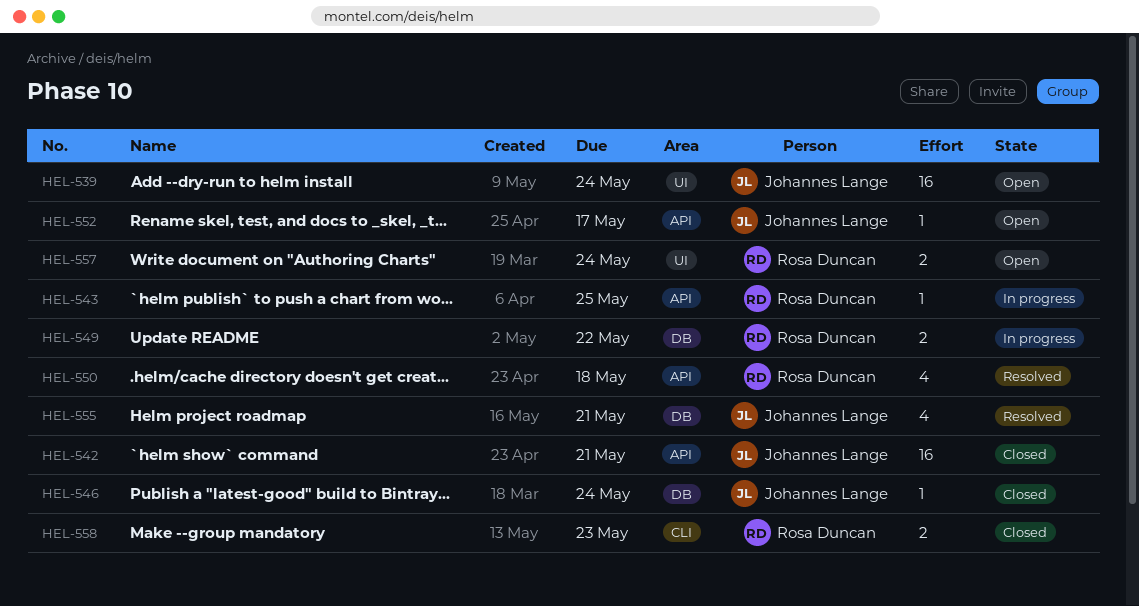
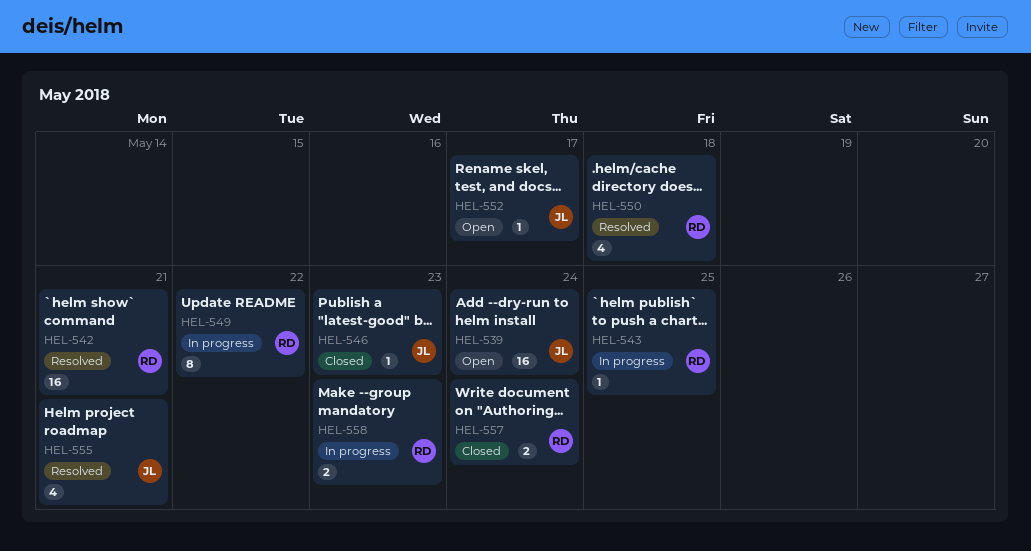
HEL-542, status: Closed -> Resolved
HEL-542, owner: Johannes Lange -> Rosa Duncan
HEL-546, due: May 24 -> May 23
HEL-549, estimate: 2 -> 8
HEL-557, status: Open -> Closed
HEL-558, status: Closed -> In progress

